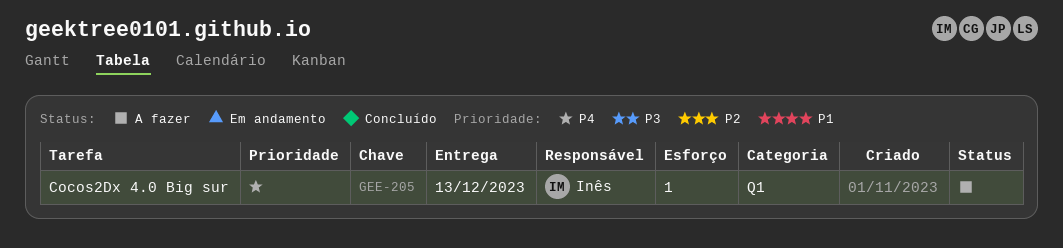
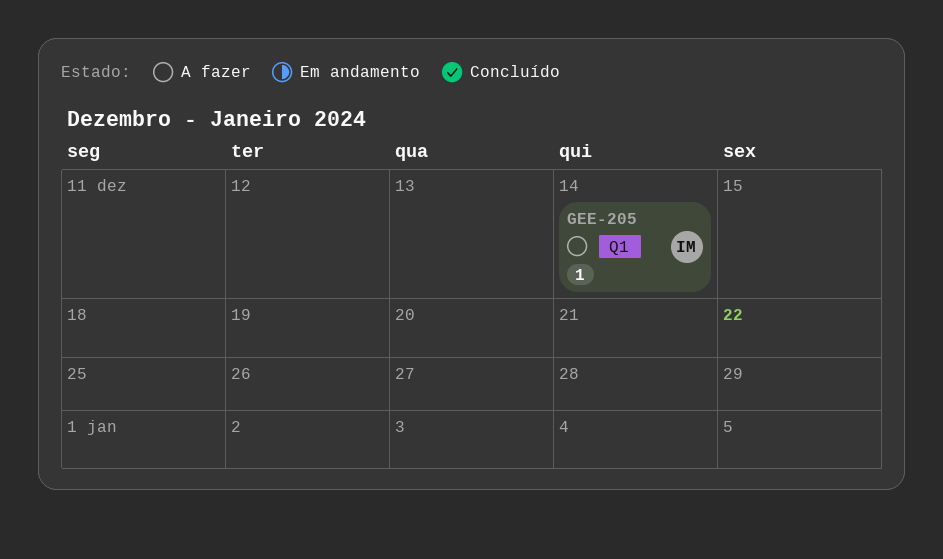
GEE-205, due: Dec 13 -> Dec 14

